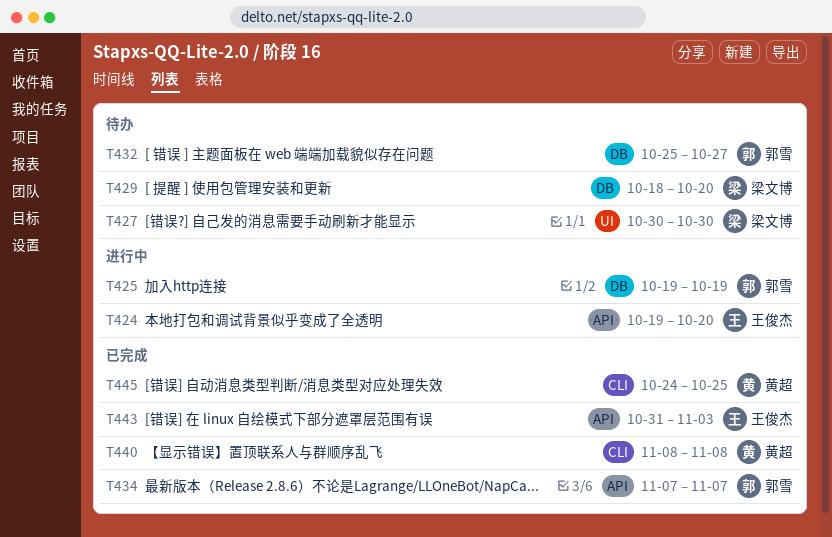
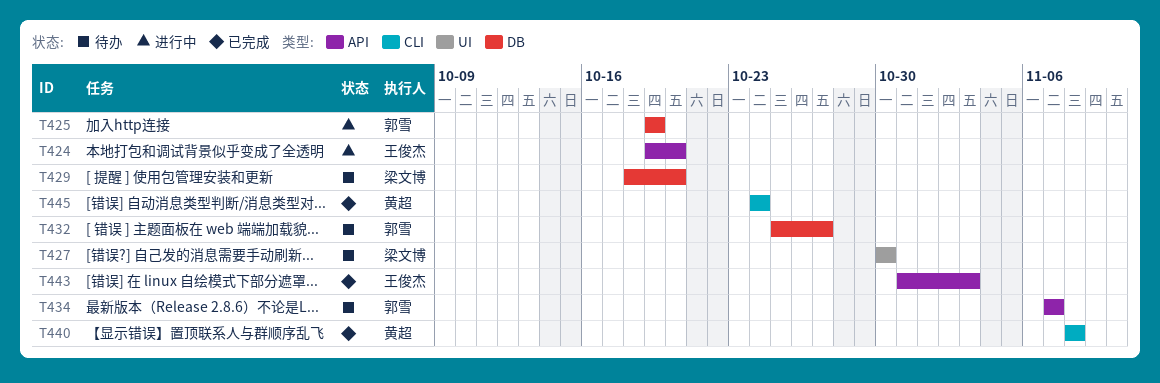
T434, status: 已完成 -> 待办
T445, due: Oct 25 -> Oct 24

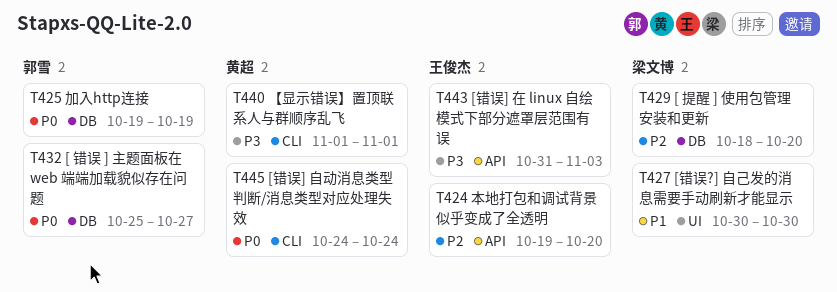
T434: present -> none
T440, start: Nov 8 -> Nov 1
T440, due: Nov 8 -> Nov 1

